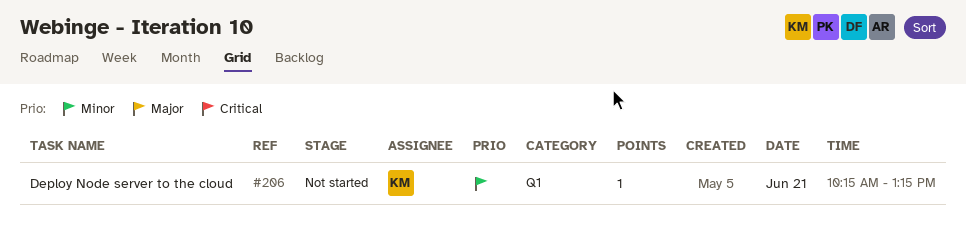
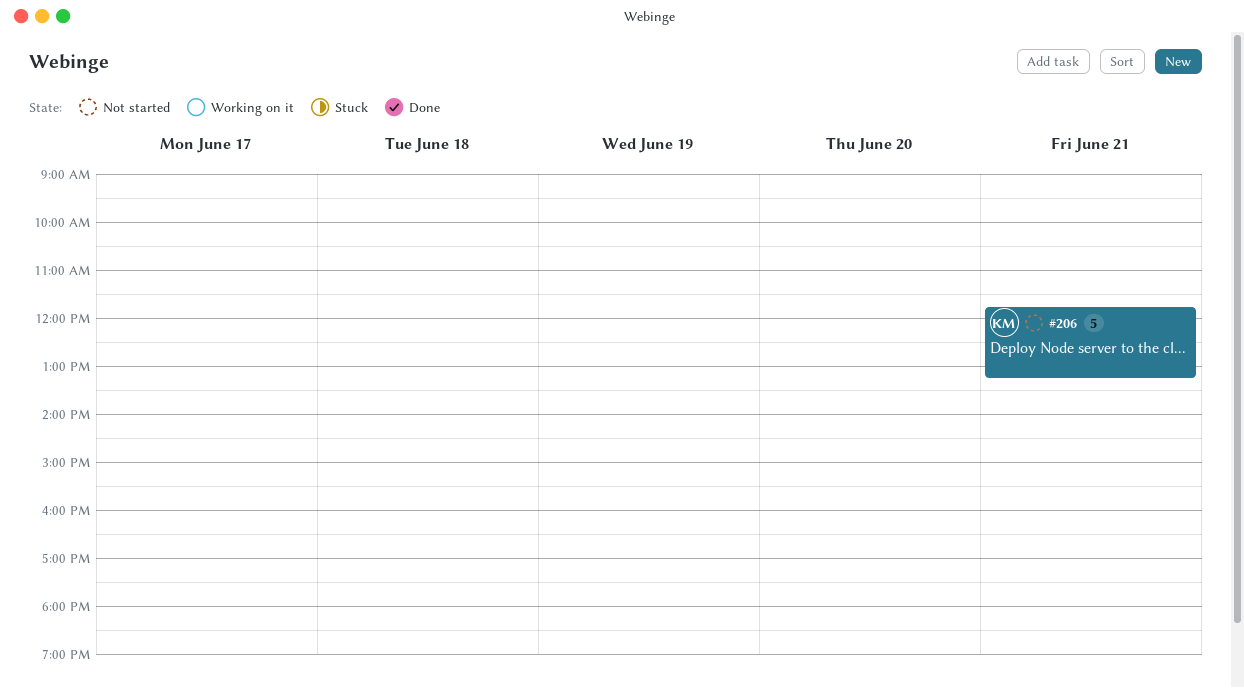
#206, estimate: 1 -> 5
#206, begins: 10:15 -> 11:45

